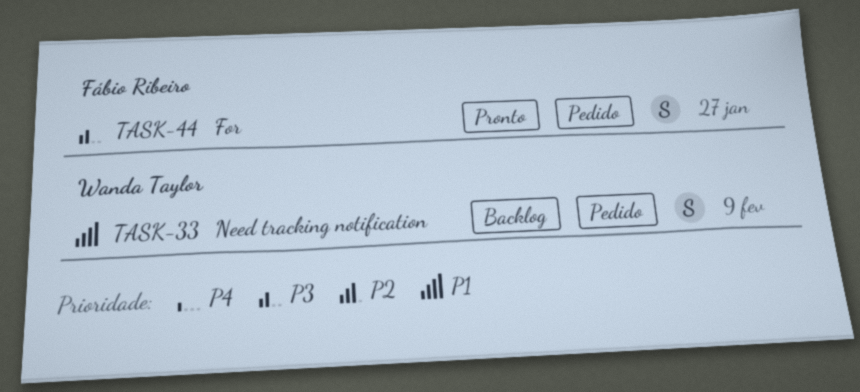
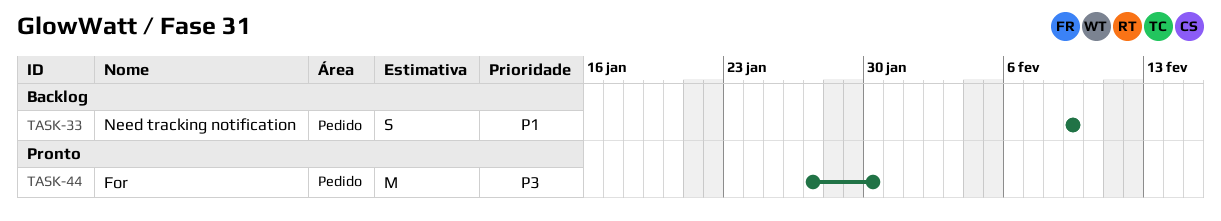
TASK-44, estimate: S -> M
TASK-44, due: Jan 27 -> Jan 30

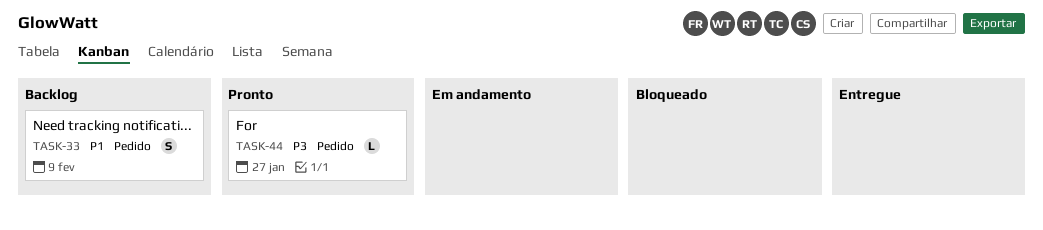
TASK-44, estimate: M -> L
TASK-44, due: Jan 30 -> Jan 27

